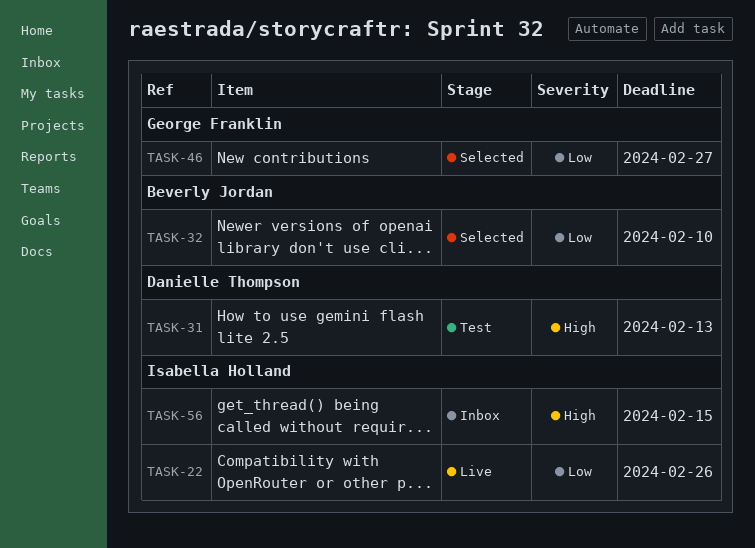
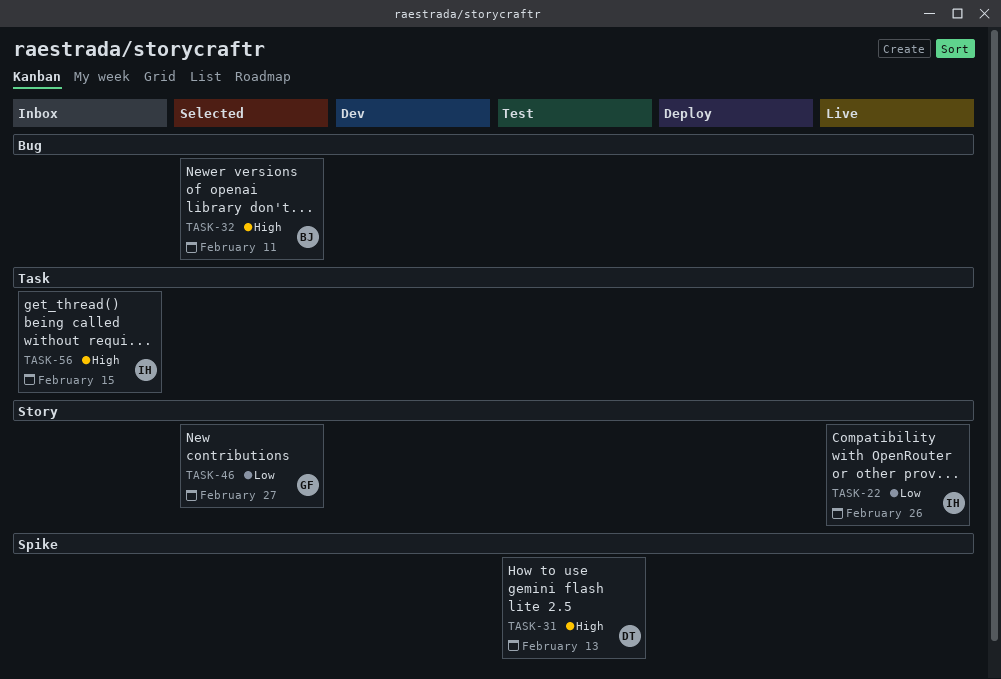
TASK-32, priority: Low -> High
TASK-32, due: Feb 10 -> Feb 11

